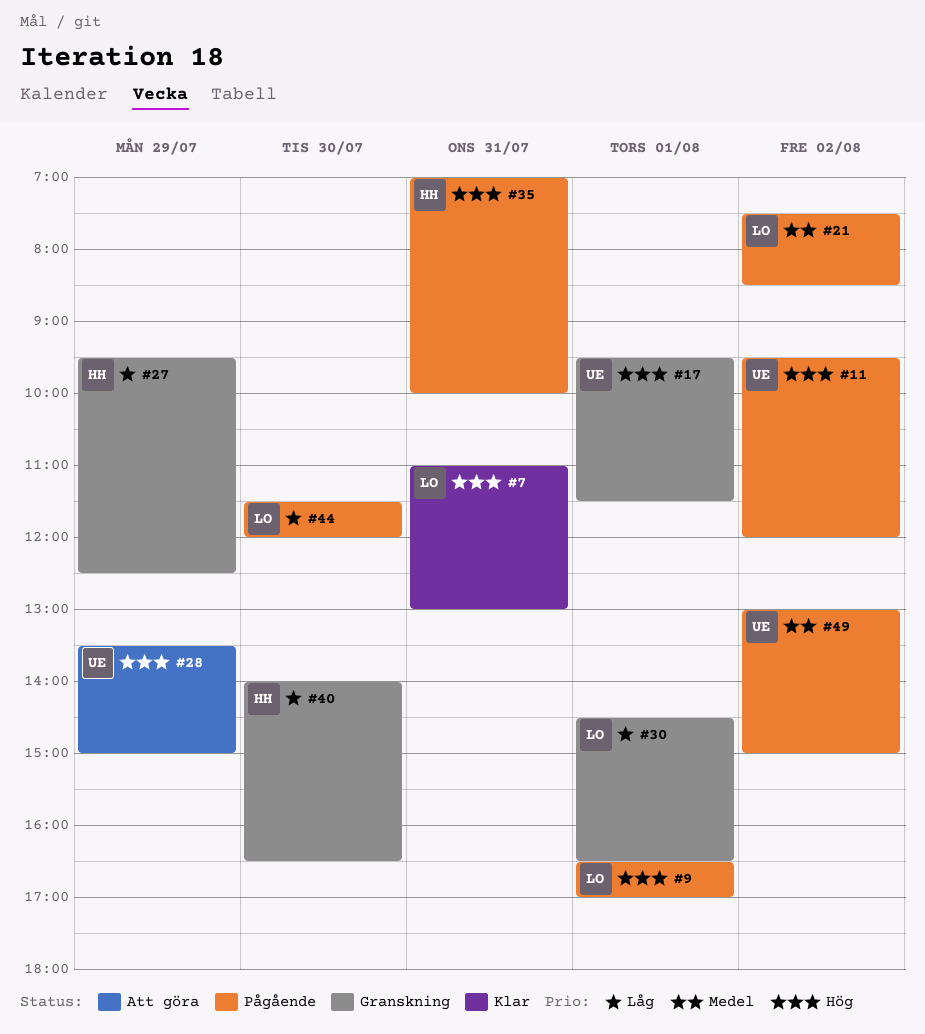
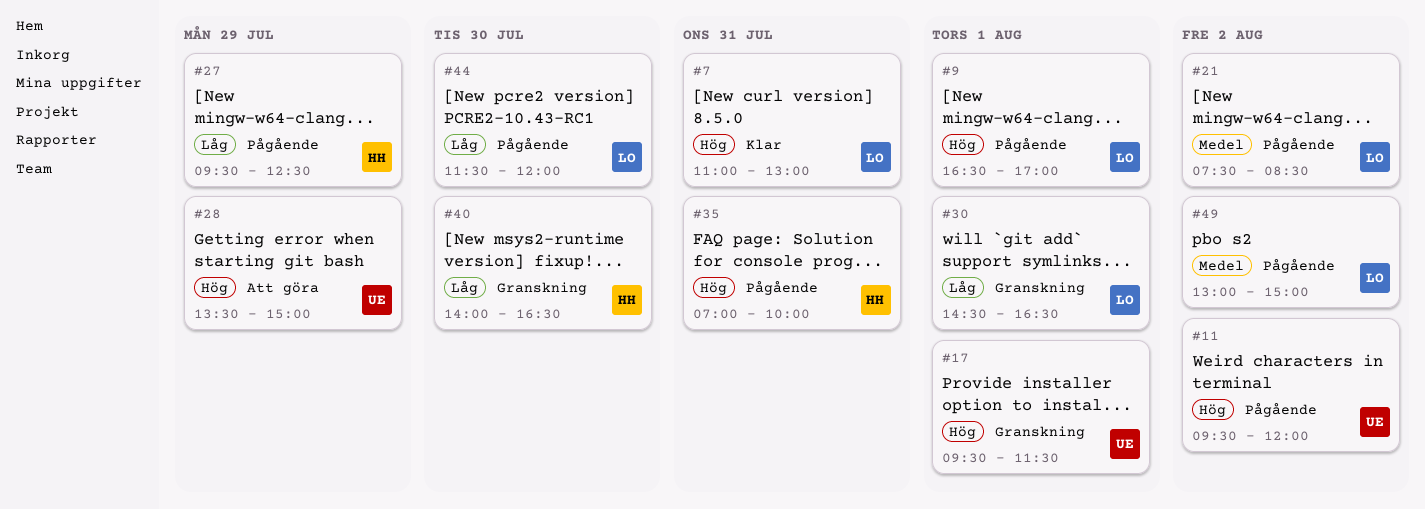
#27, status: Granskning -> Pågående
#49, owner: UE -> LO

